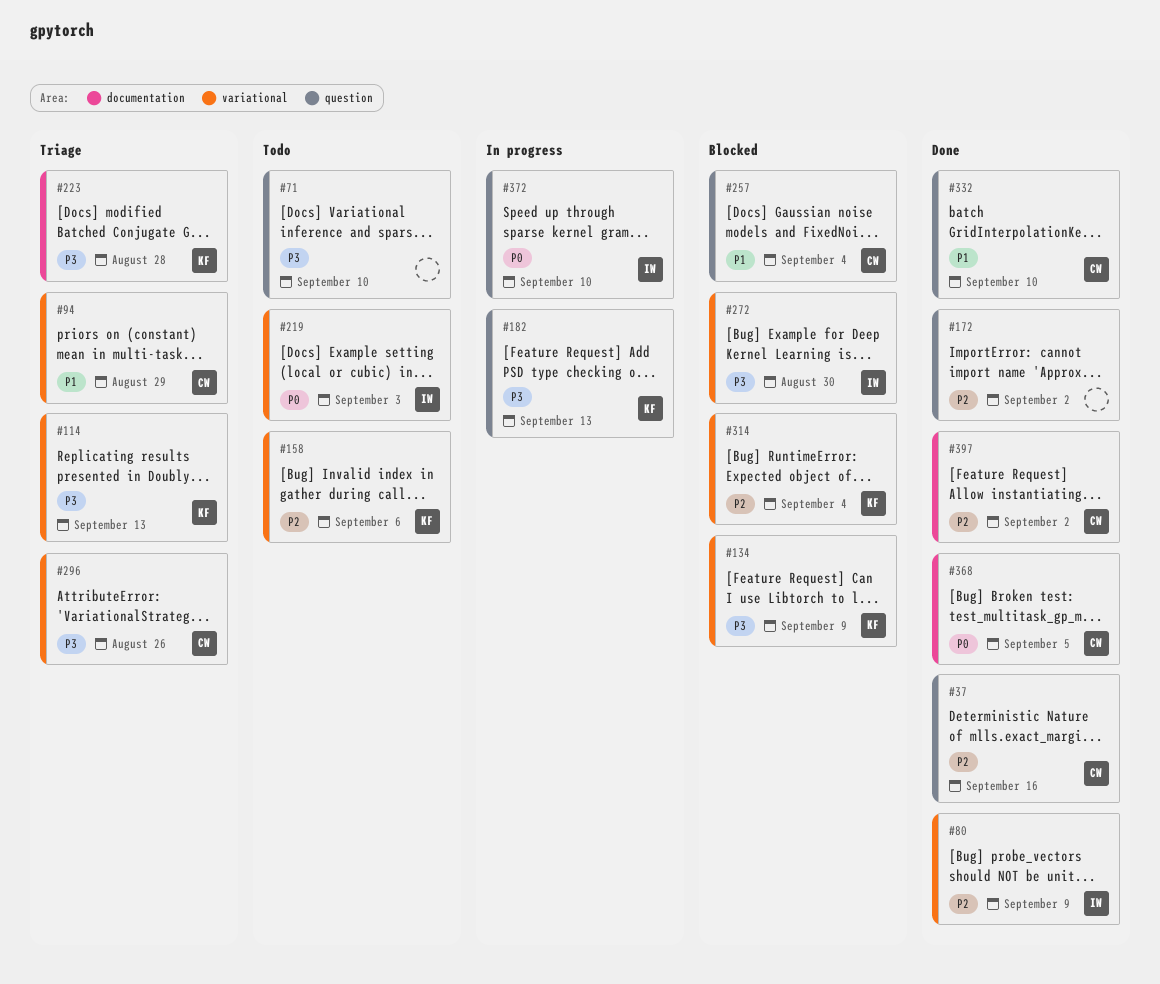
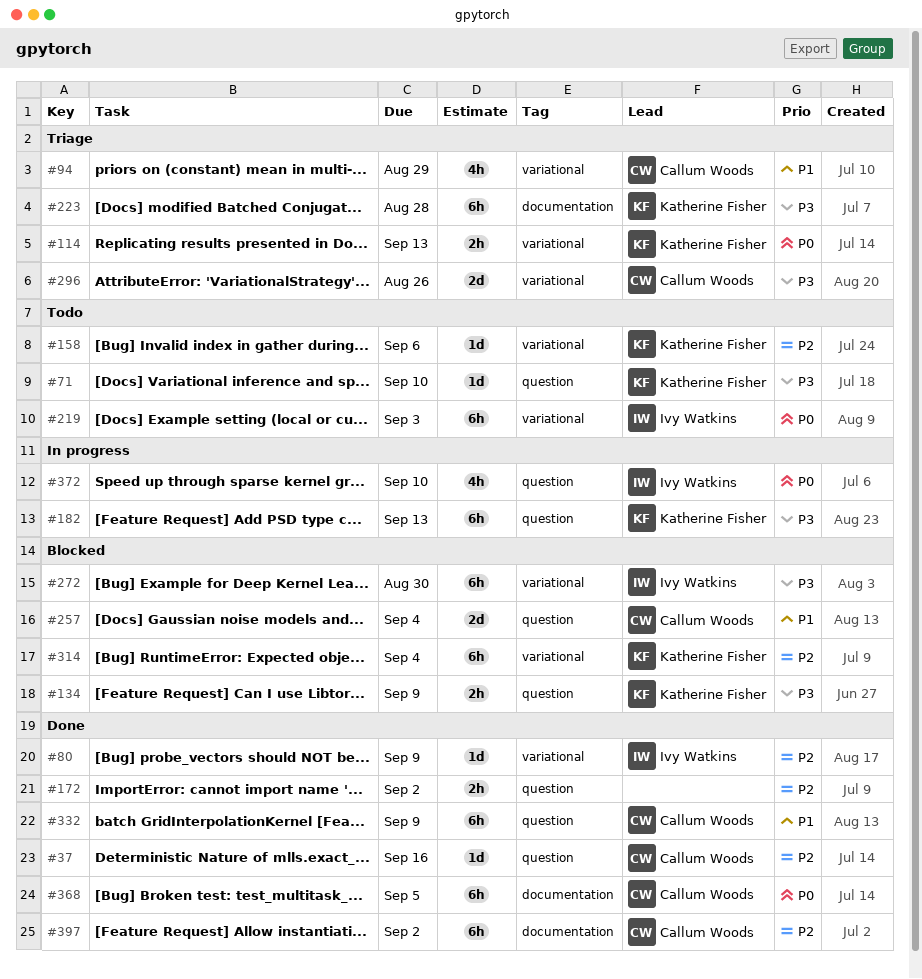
#71, owner: none -> Katherine Fisher
#114, priority: P3 -> P0
#134, label: variational -> question
#332, due: Sep 10 -> Sep 9

